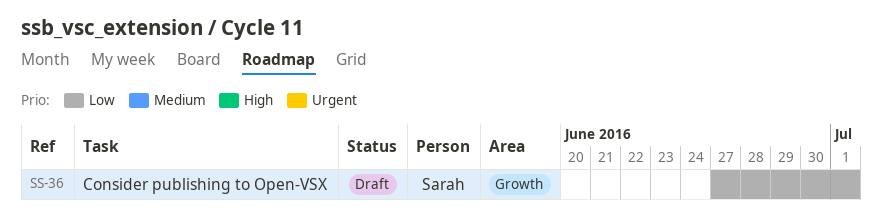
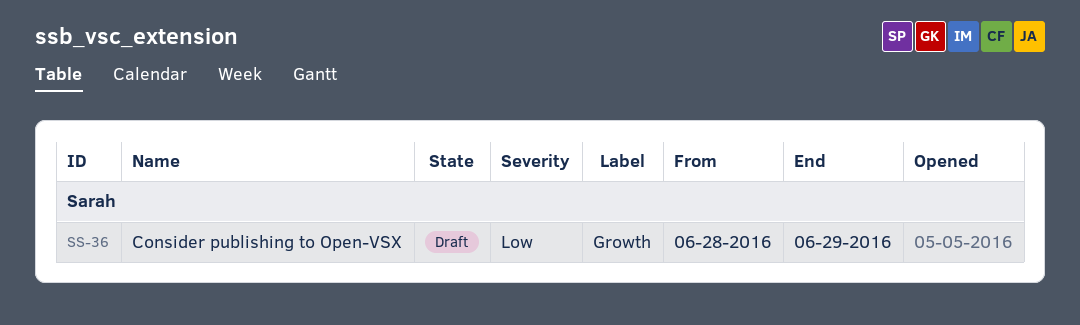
SS-36, start: Jun 27 -> Jun 28
SS-36, due: Jul 1 -> Jun 29

